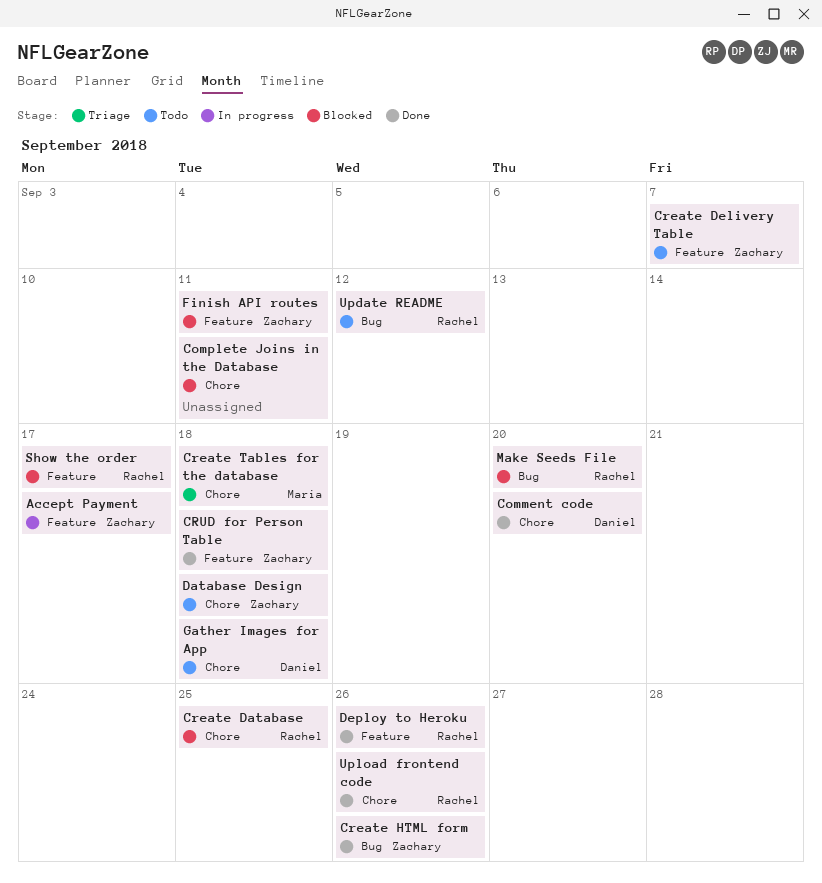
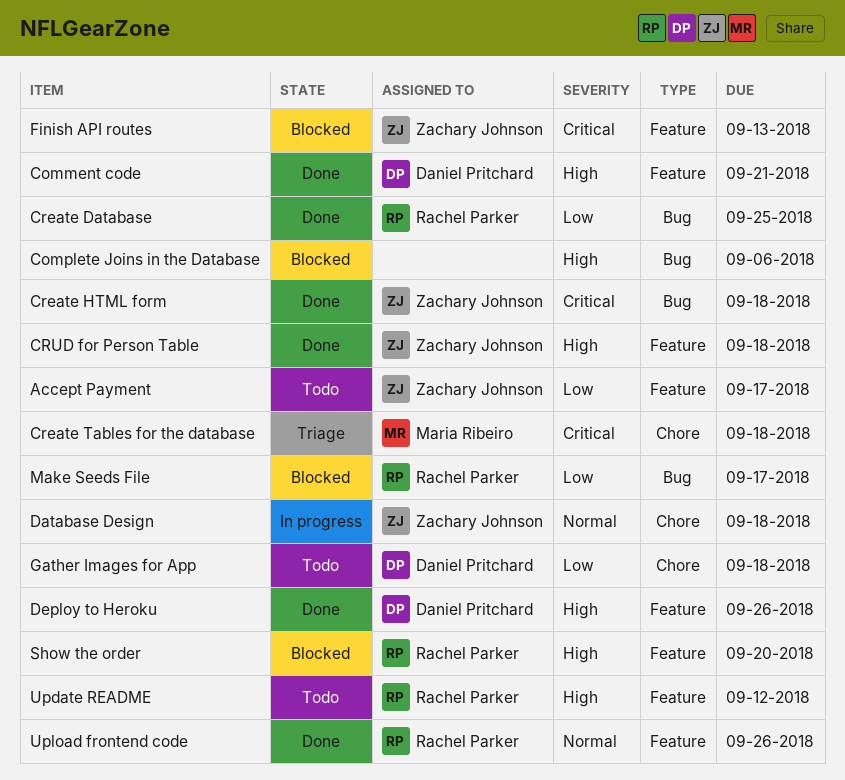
Accept Payment, status: In progress -> Todo
Comment code, label: Chore -> Feature
Comment code, due: Sep 20 -> Sep 21
Complete Joins in the Database, label: Chore -> Bug
Complete Joins in the Database, due: Sep 11 -> Sep 6
Create Database, status: Blocked -> Done
Create Database, label: Chore -> Bug
Create Delivery Table: present -> none
Create HTML form, due: Sep 26 -> Sep 18
Database Design, status: Todo -> In progress
Deploy to Heroku, owner: Rachel Parker -> Daniel Pritchard
Finish API routes, due: Sep 11 -> Sep 13
Make Seeds File, due: Sep 20 -> Sep 17
Show the order, due: Sep 17 -> Sep 20
Update README, label: Bug -> Feature
Upload frontend code, label: Chore -> Feature

